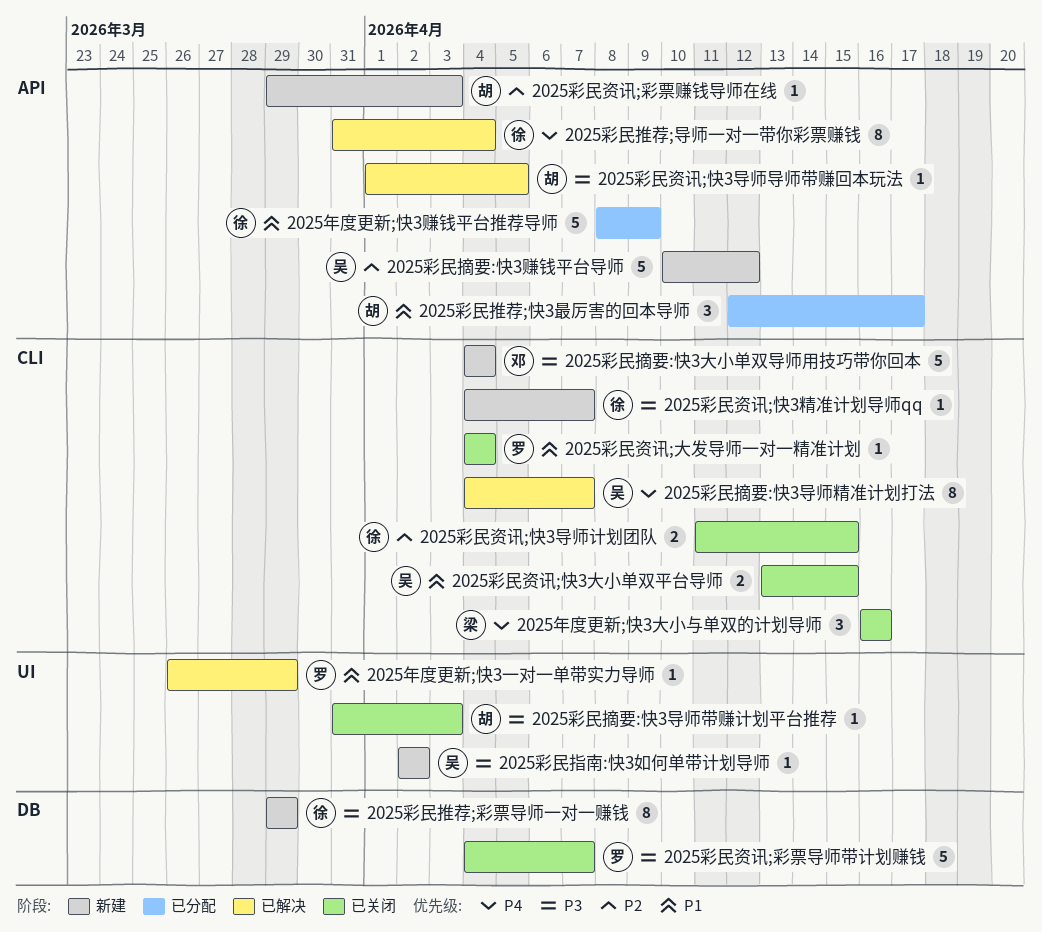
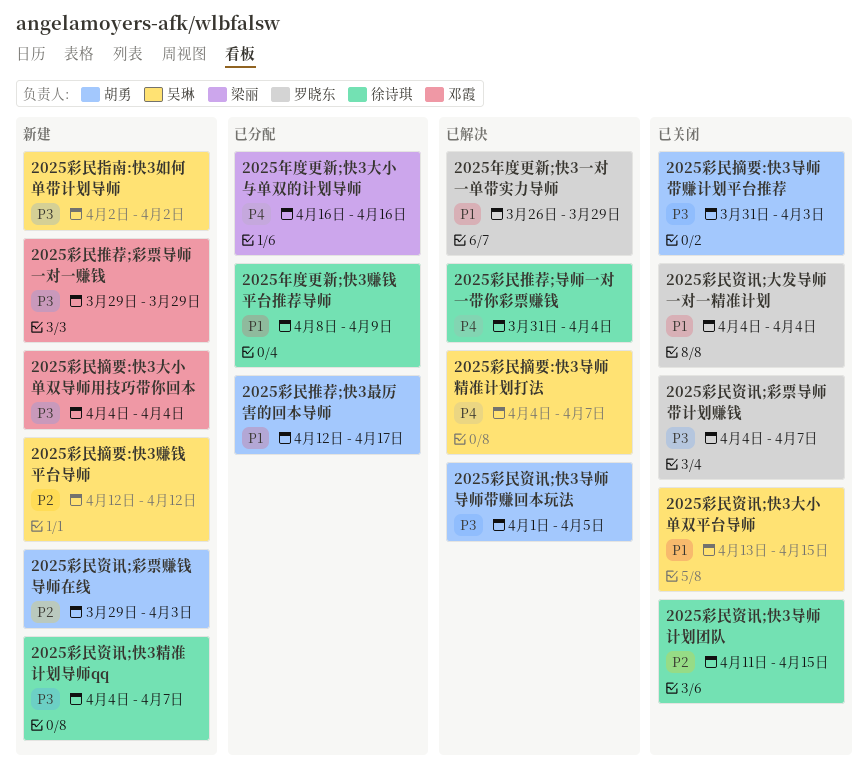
2025年度更新;快3大小与单双的计划导师, status: 已关闭 -> 已分配
2025彩民推荐;彩票导师一对一赚钱, owner: 徐诗琪 -> 邓霞
2025彩民摘要:快3赚钱平台导师, start: Apr 10 -> Apr 12

